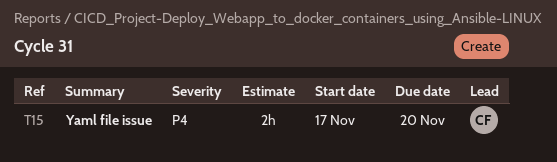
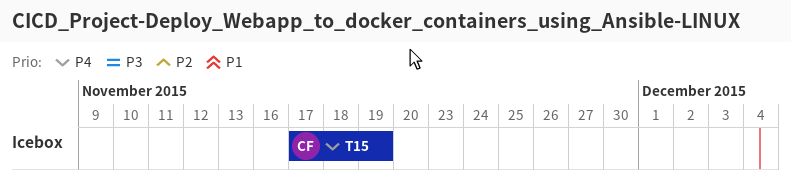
T15, due: Nov 20 -> Nov 19

